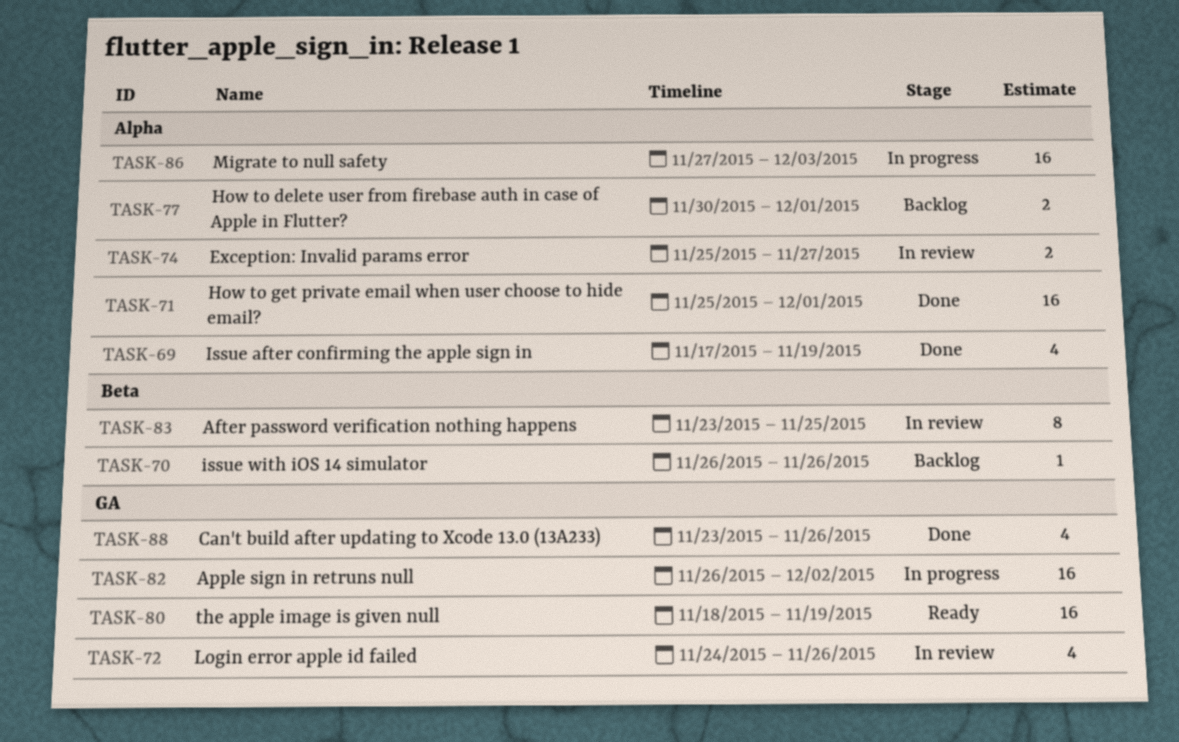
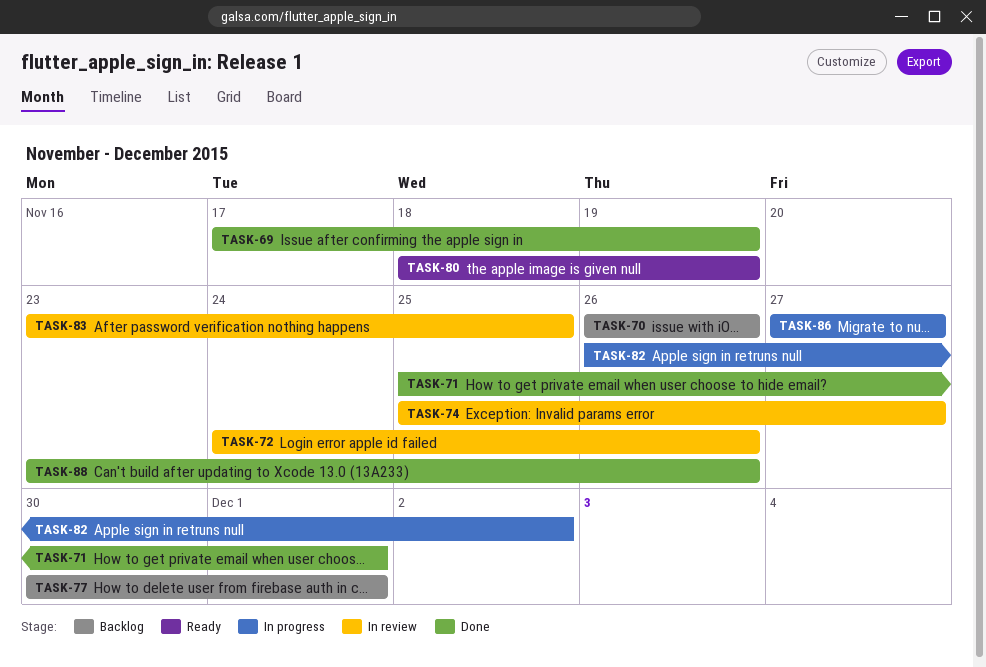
TASK-86, due: Dec 3 -> Nov 27

